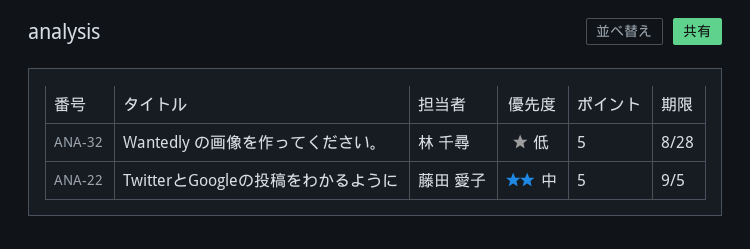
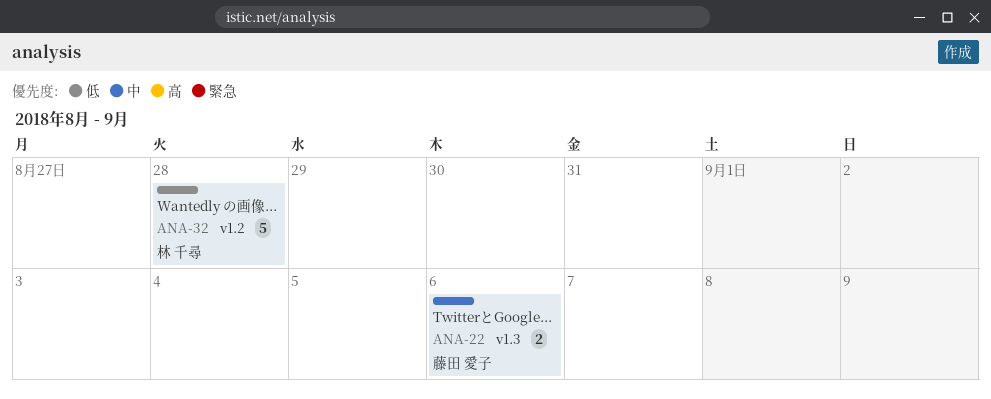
ANA-22, estimate: 5 -> 2
ANA-22, due: Sep 5 -> Sep 6

